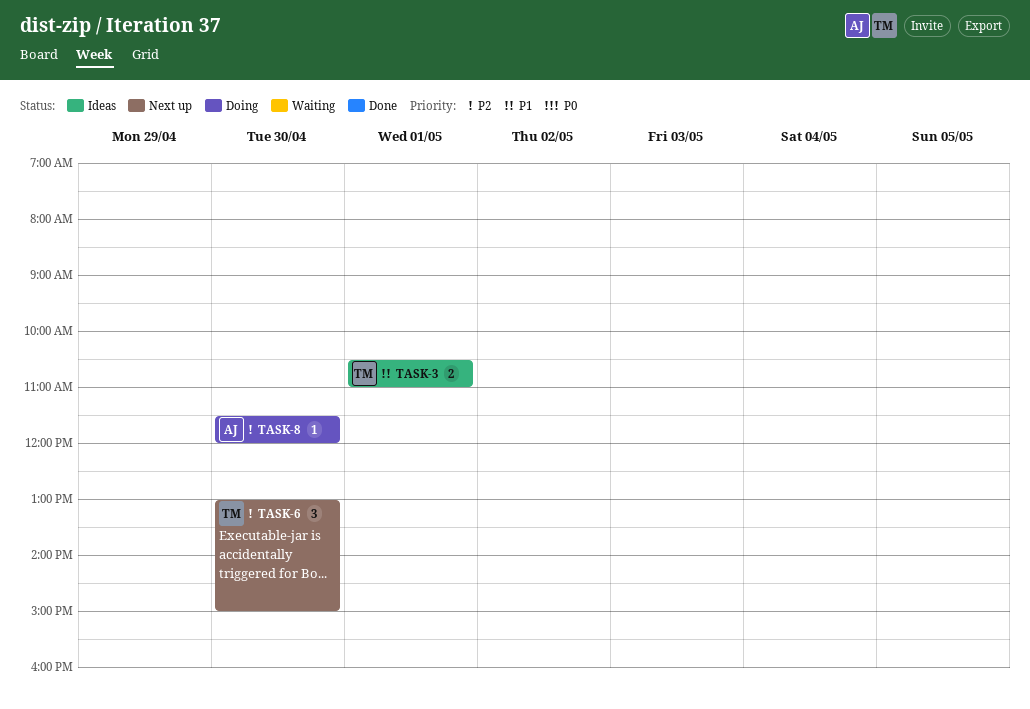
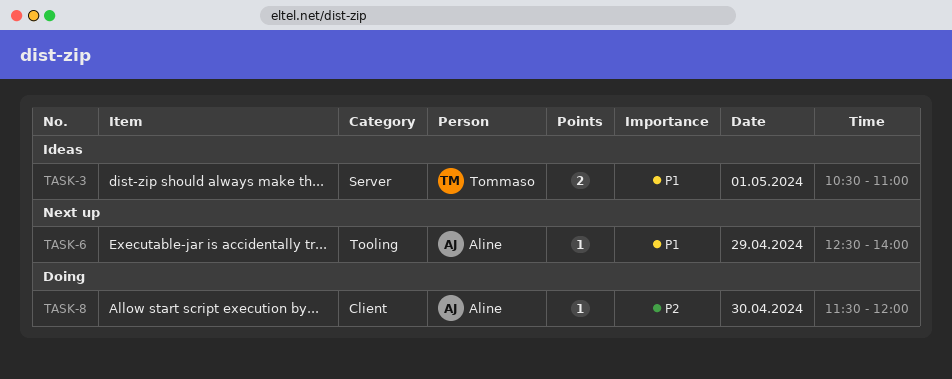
TASK-6, owner: Tommaso -> Aline
TASK-6, priority: P2 -> P1
TASK-6, estimate: 3 -> 1
TASK-6, day: Apr 30 -> Apr 29
TASK-6, begins: 13:00 -> 12:30
TASK-6, ends: 15:00 -> 14:00

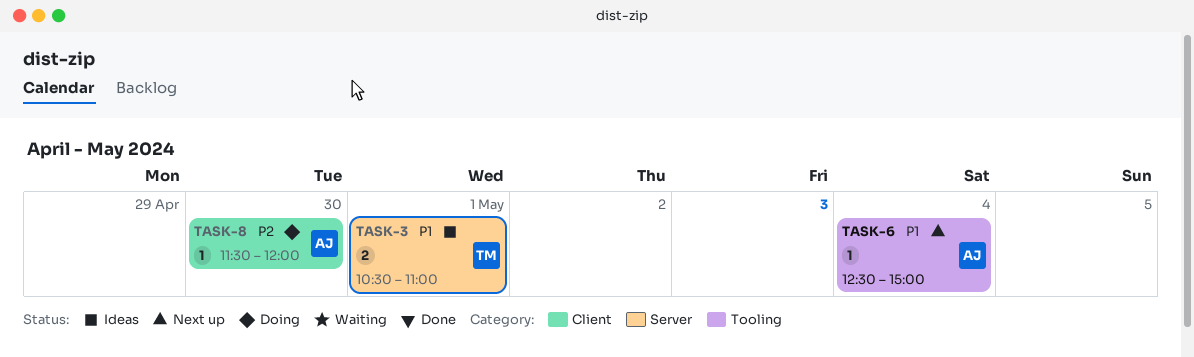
TASK-6, day: Apr 29 -> May 4
TASK-6, ends: 14:00 -> 15:00

